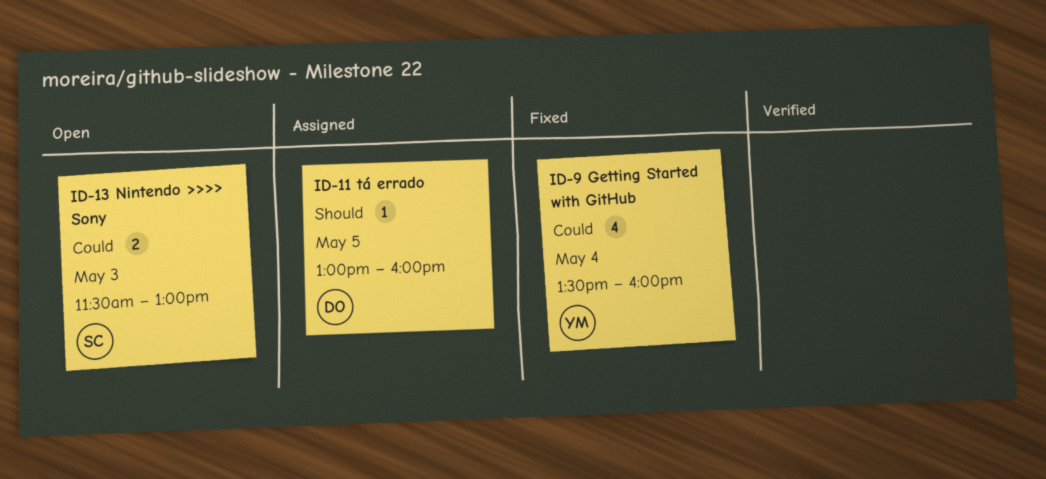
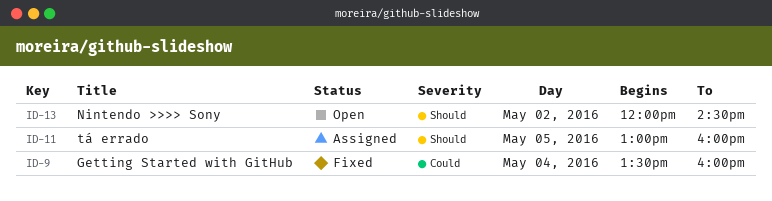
ID-13, priority: Could -> Should
ID-13, day: May 3 -> May 2
ID-13, begins: 11:30 -> 12:00
ID-13, ends: 13:00 -> 14:30

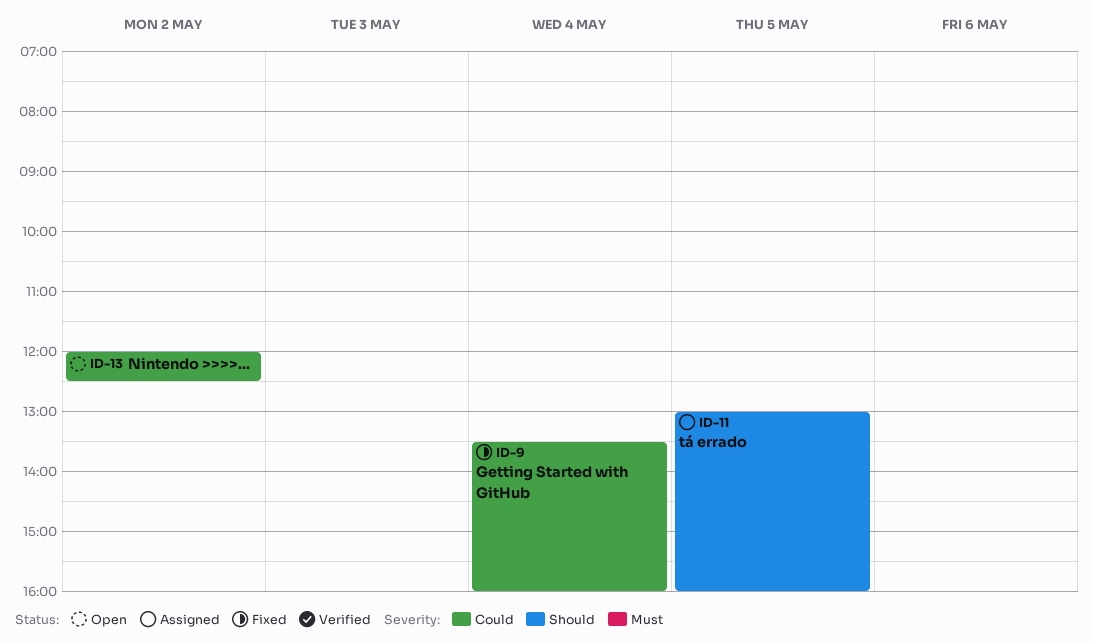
ID-13, priority: Should -> Could
ID-13, ends: 14:30 -> 12:30

